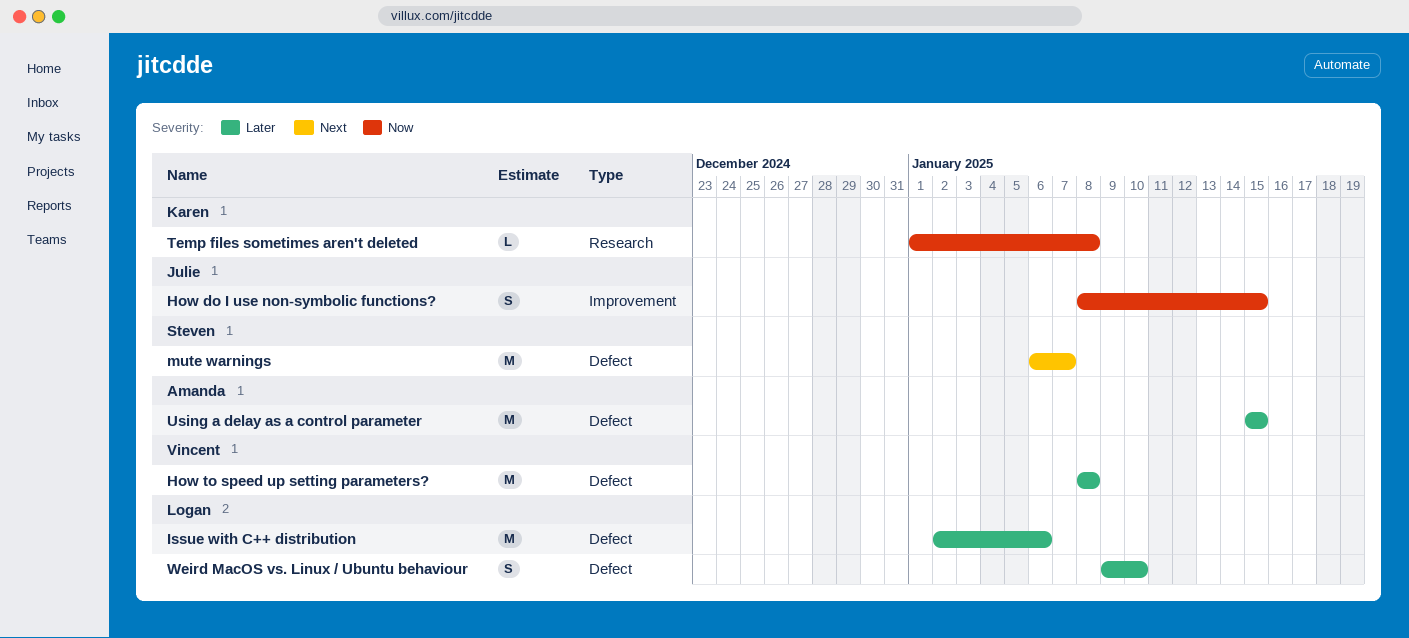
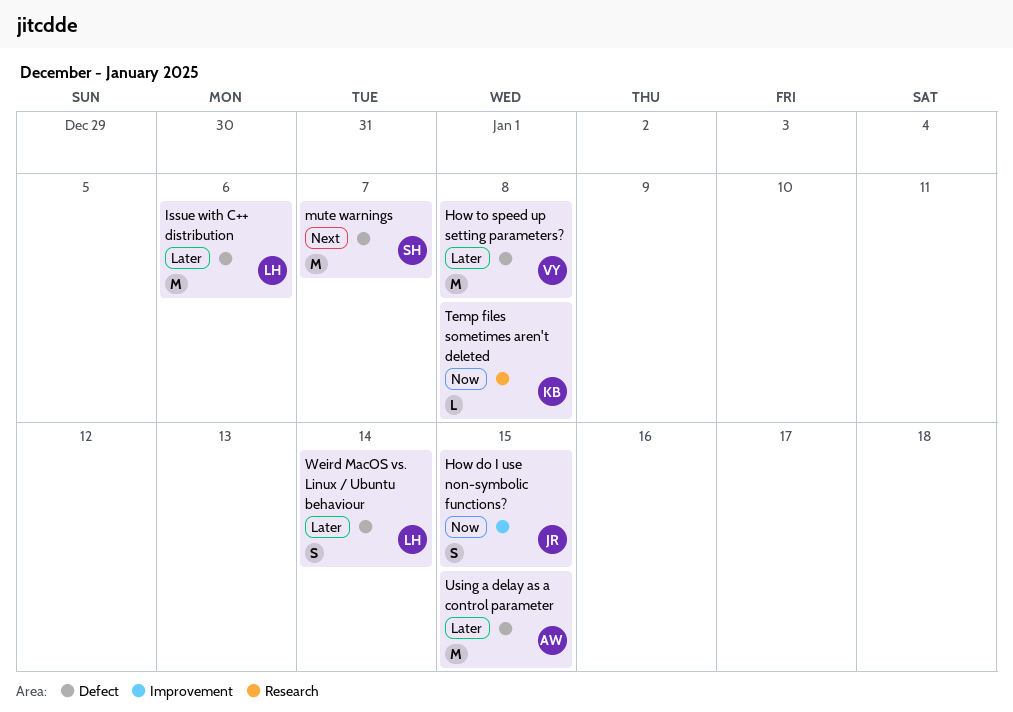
Weird MacOS vs. Linux / Ubuntu behaviour, due: Jan 10 -> Jan 14

